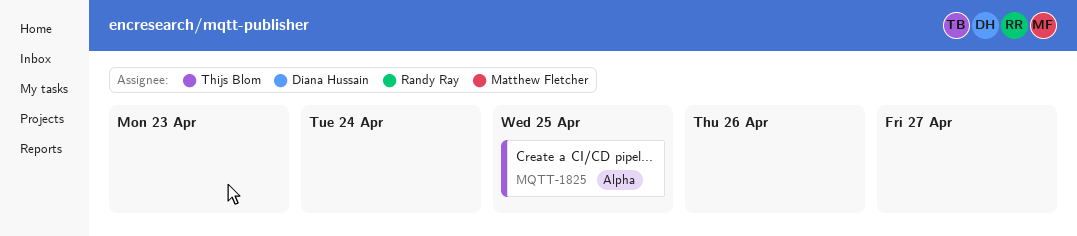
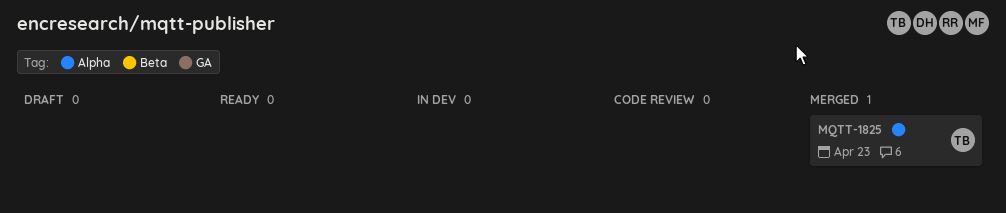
MQTT-1825, due: Apr 25 -> Apr 23

